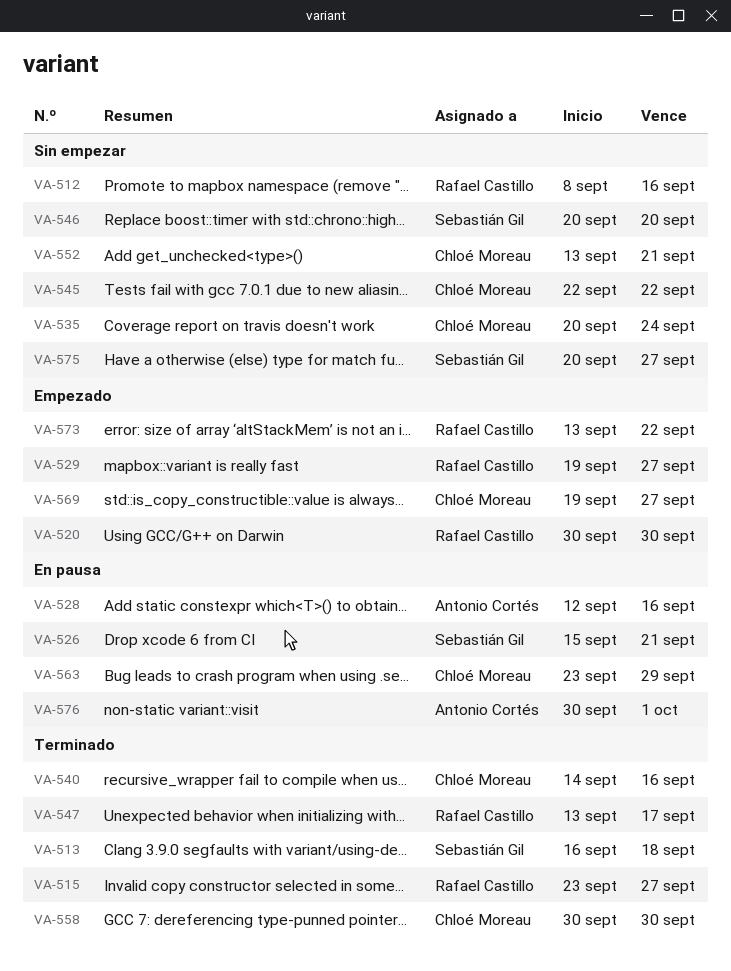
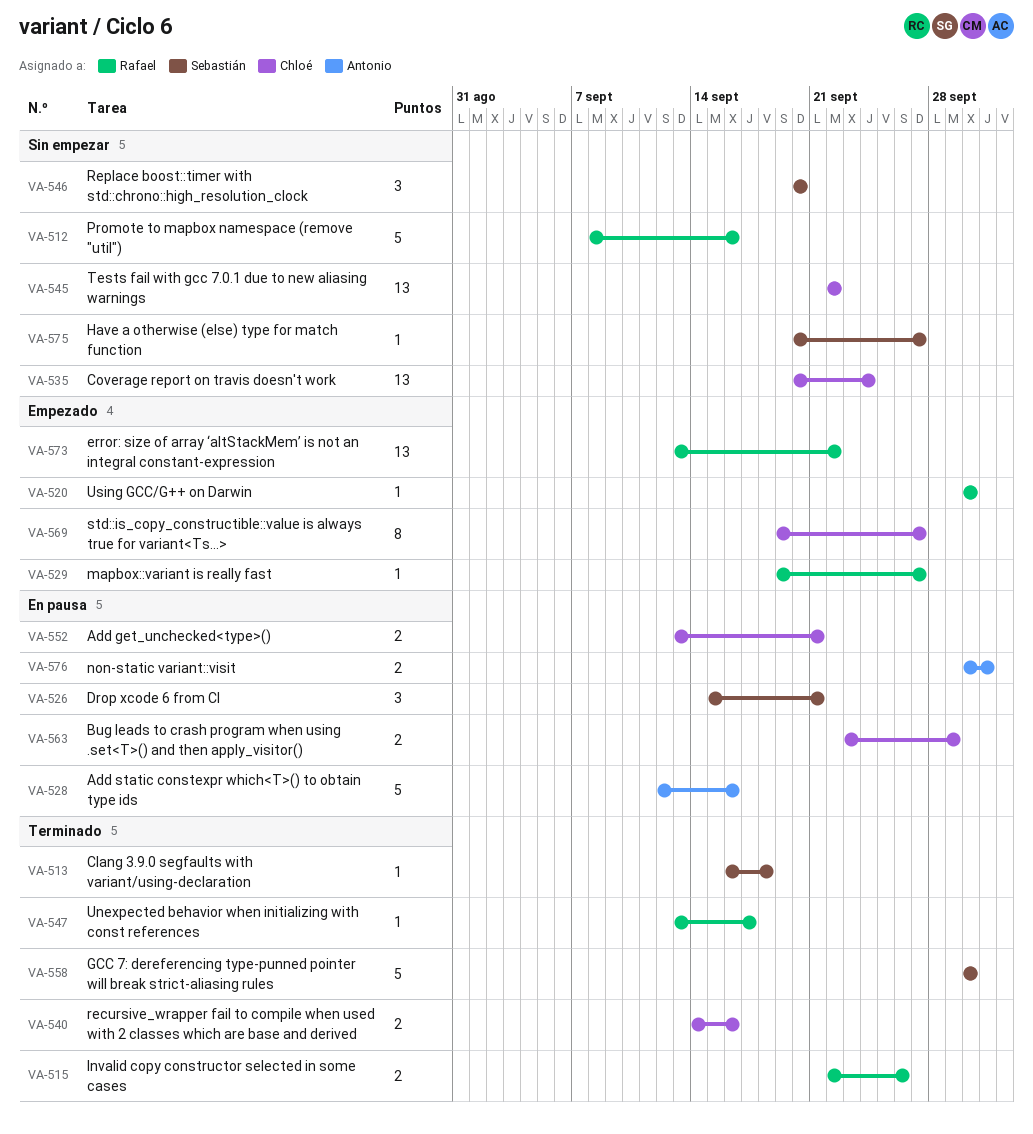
VA-515, start: Sep 23 -> Sep 22
VA-515, due: Sep 27 -> Sep 26
VA-552, status: Sin empezar -> En pausa
VA-558, owner: Chloé Moreau -> Sebastián Gil

